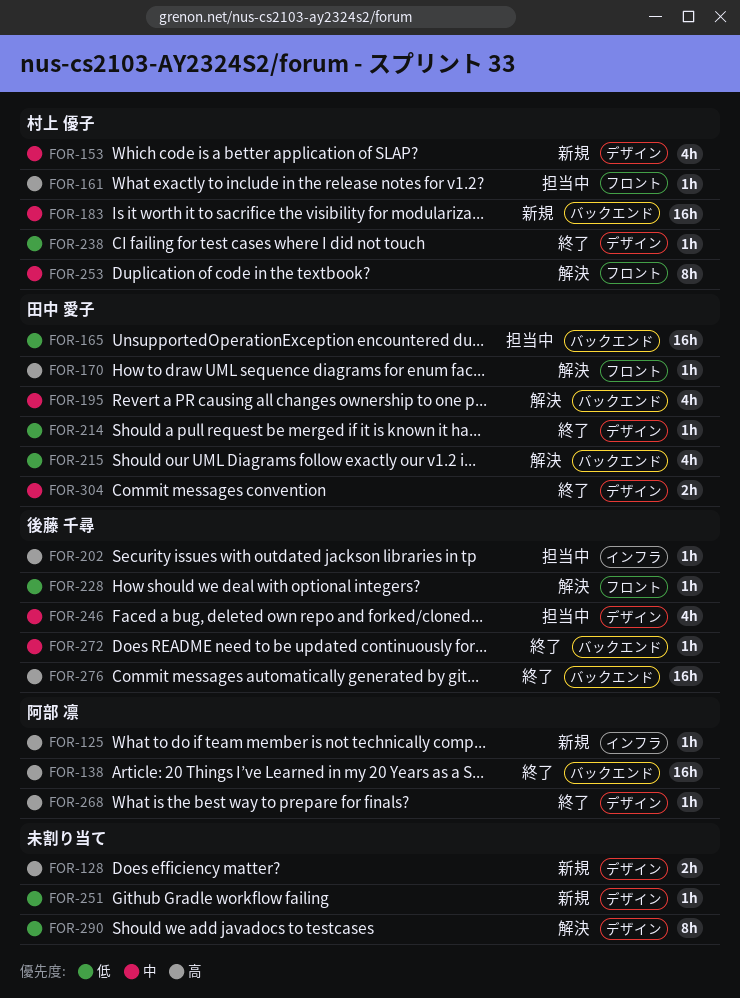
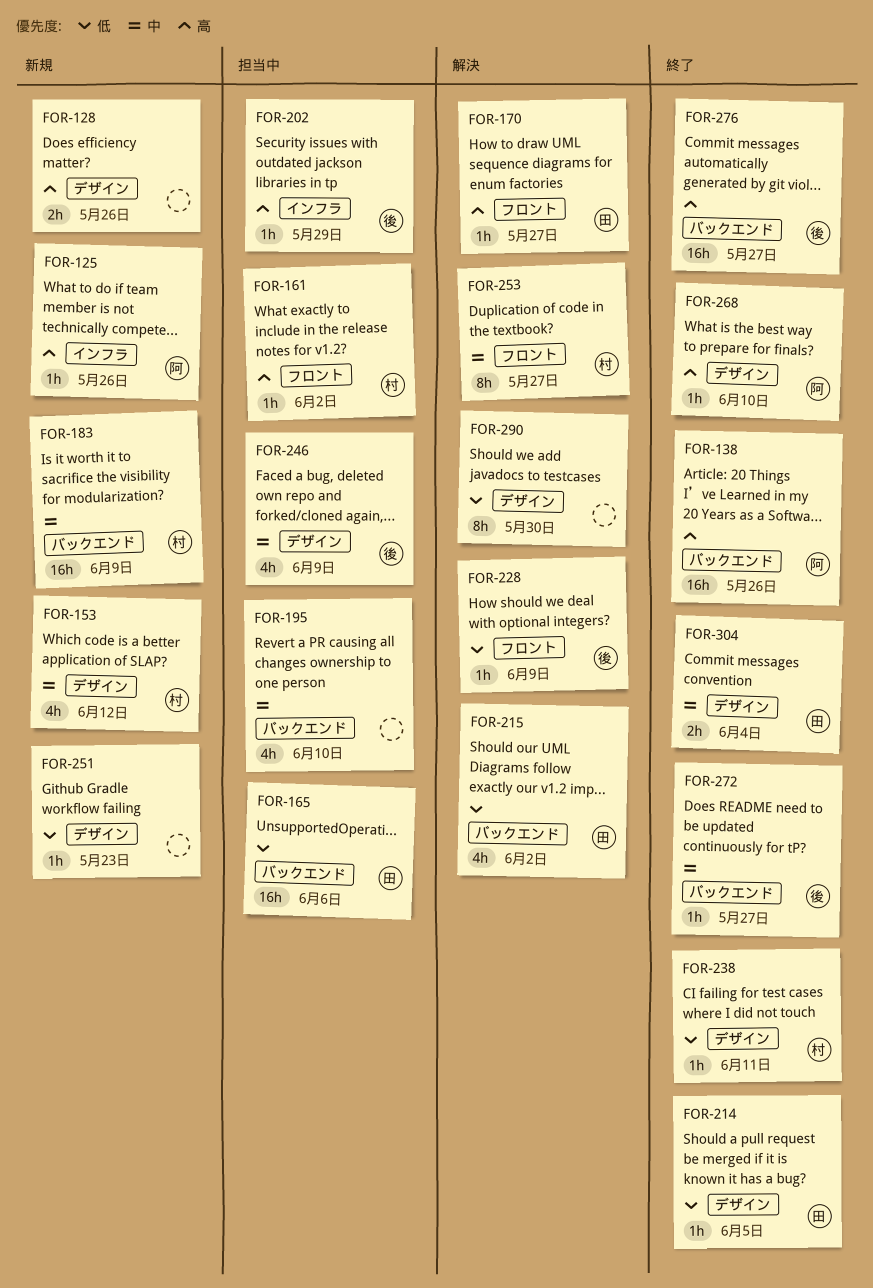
FOR-195, status: 解決 -> 担当中
FOR-195, owner: 田中 愛子 -> none

